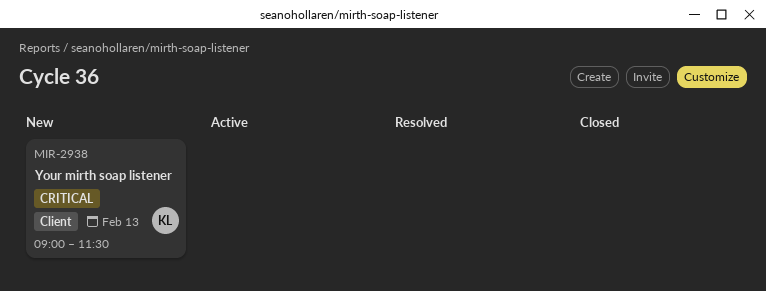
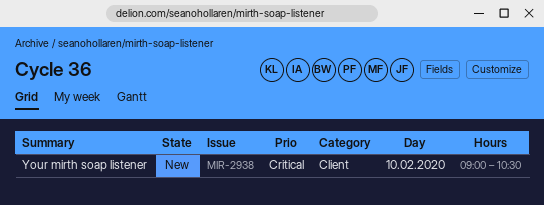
MIR-2938, day: Feb 13 -> Feb 10
MIR-2938, ends: 11:30 -> 10:30

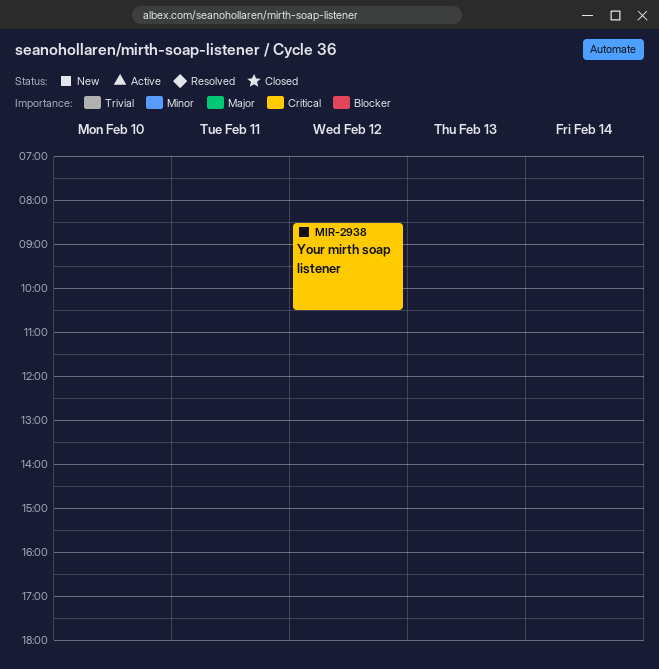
MIR-2938, day: Feb 10 -> Feb 12
MIR-2938, begins: 09:00 -> 08:30

